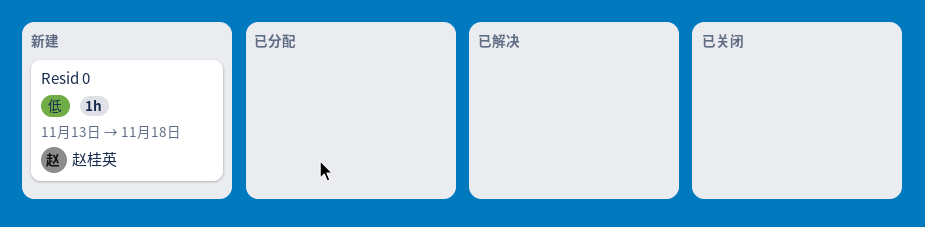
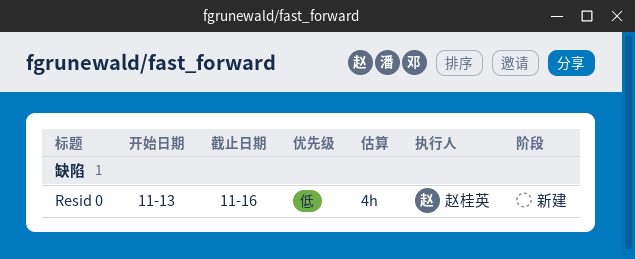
Resid 0, estimate: 1h -> 4h
Resid 0, due: Nov 18 -> Nov 16

